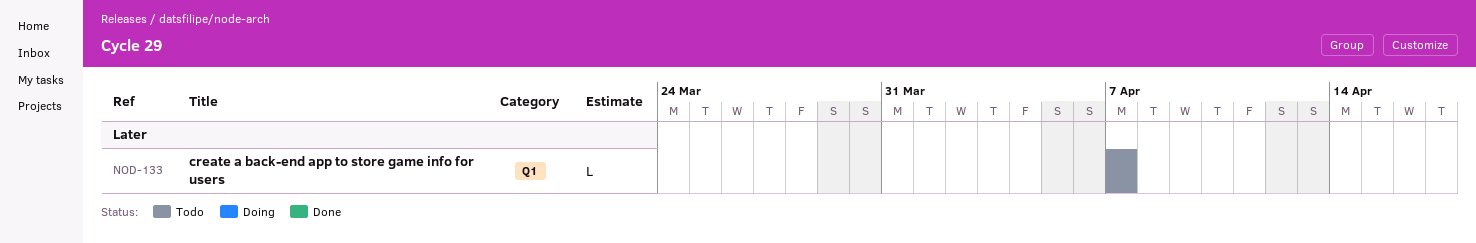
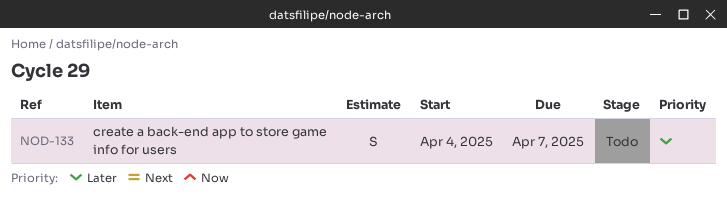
NOD-133, estimate: L -> S
NOD-133, start: Apr 7 -> Apr 4

